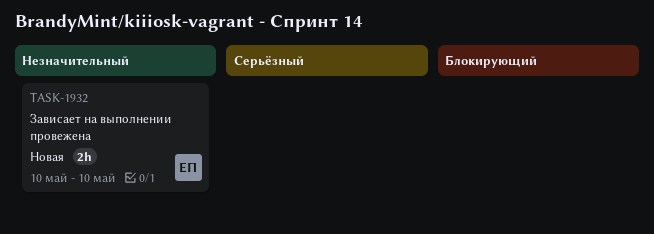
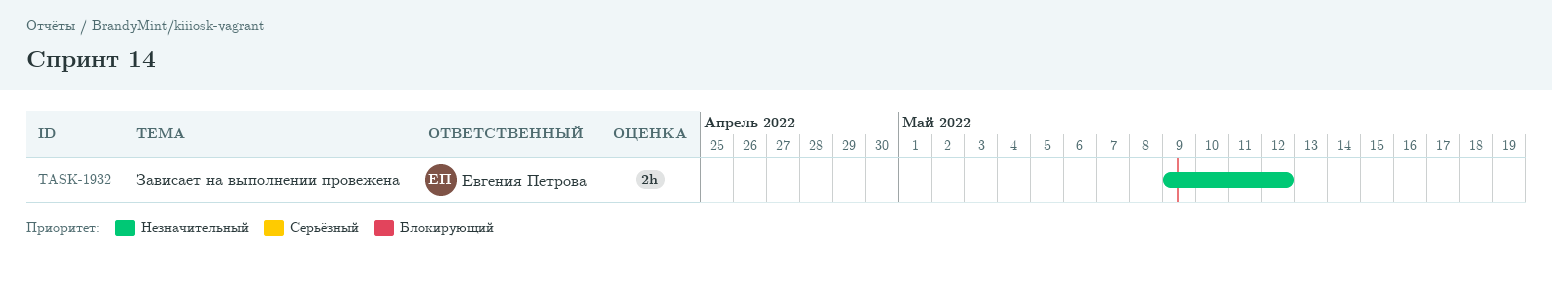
TASK-1932, start: May 10 -> May 9
TASK-1932, due: May 10 -> May 12

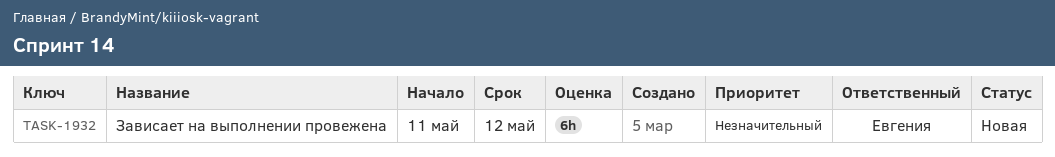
TASK-1932, estimate: 2h -> 6h
TASK-1932, start: May 9 -> May 11

